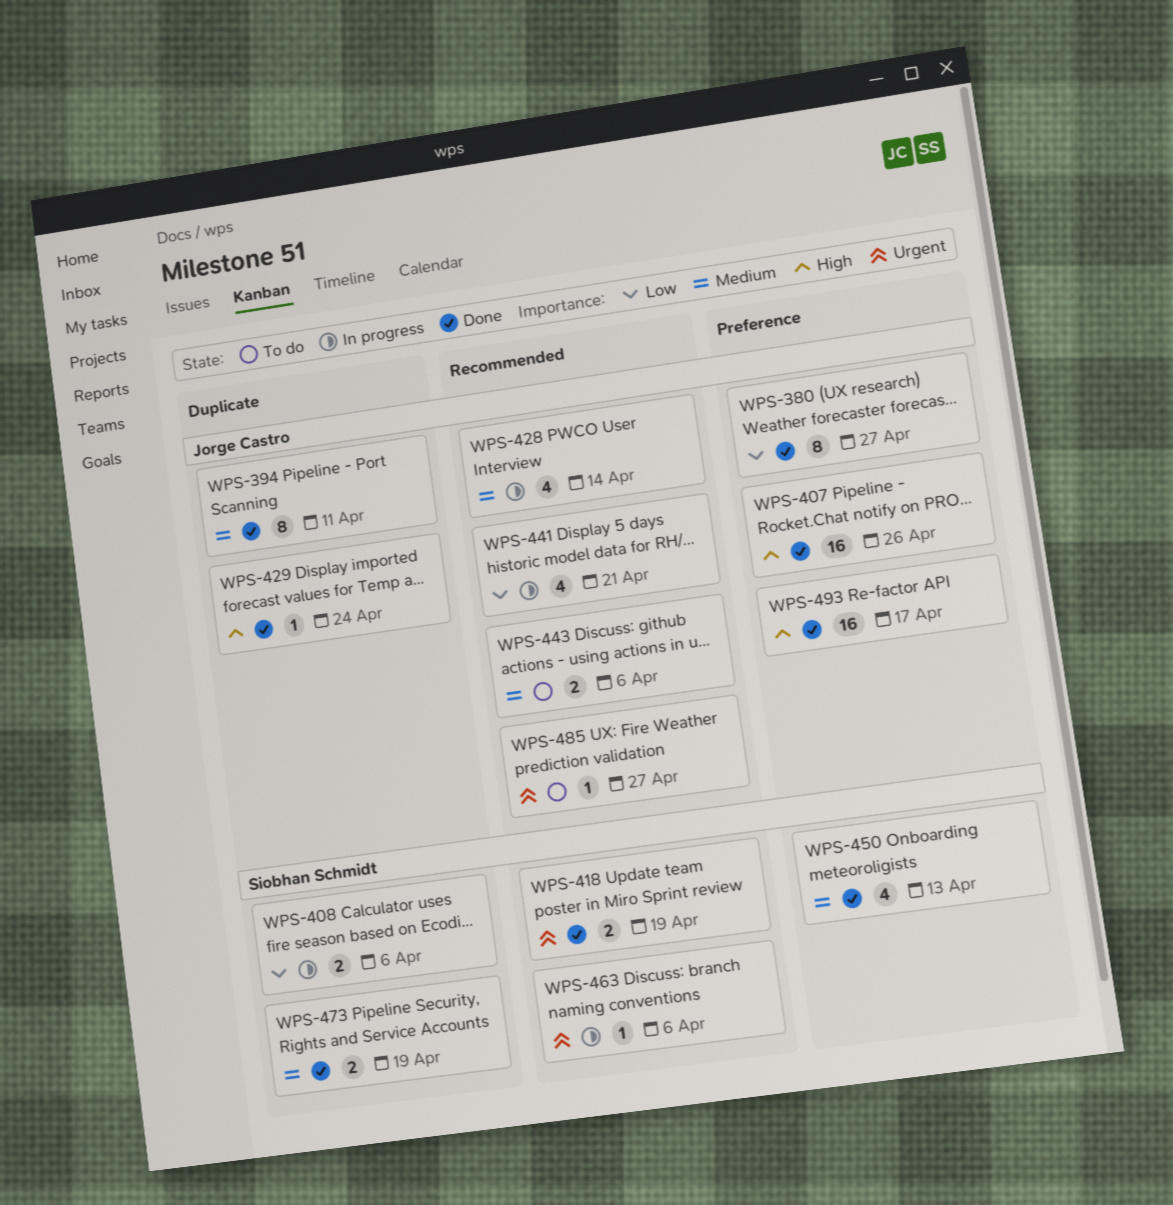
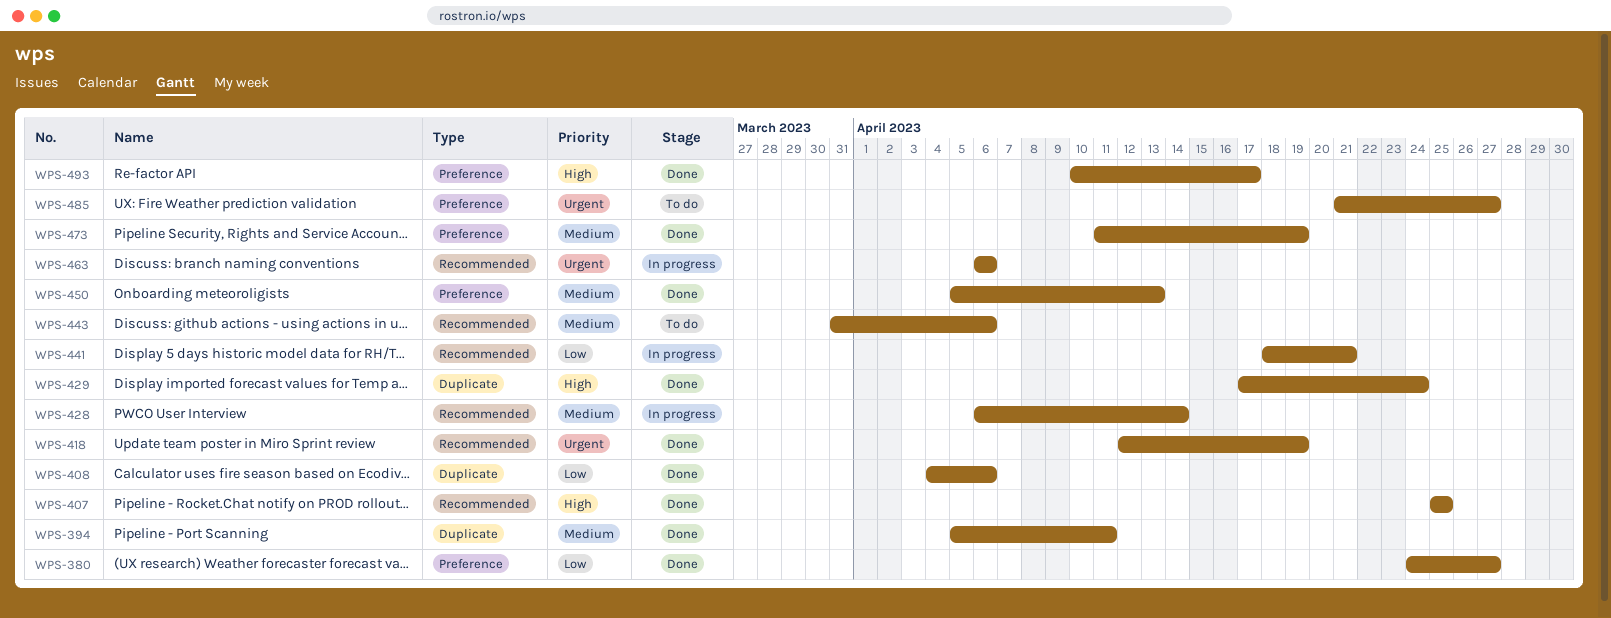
WPS-407, label: Preference -> Recommended
WPS-407, due: Apr 26 -> Apr 25
WPS-408, status: In progress -> Done
WPS-473, label: Duplicate -> Preference
WPS-485, label: Recommended -> Preference

